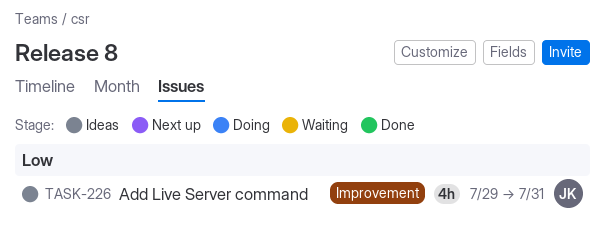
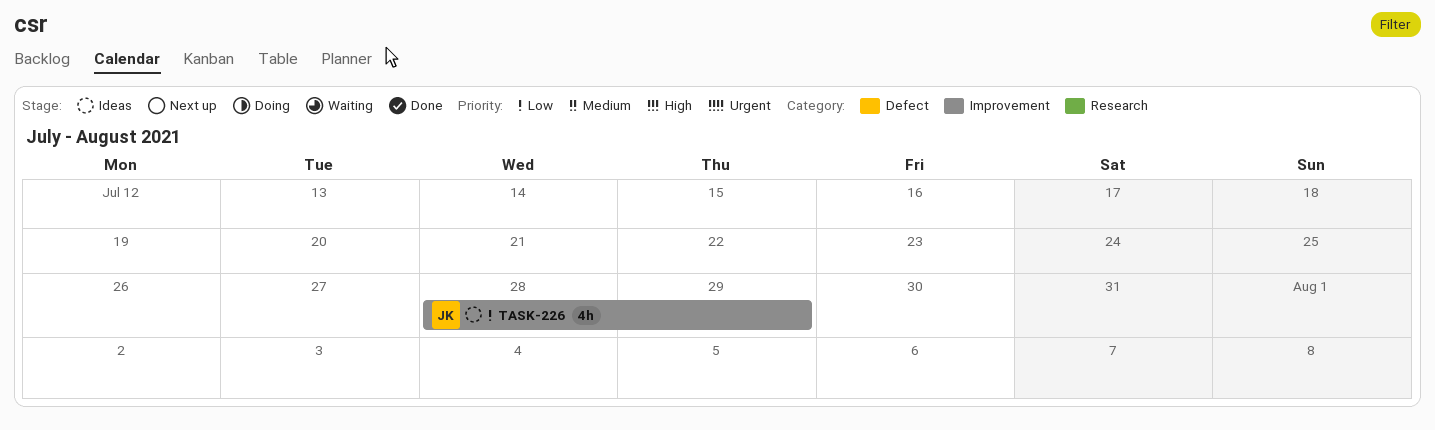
TASK-226, start: Jul 29 -> Jul 28
TASK-226, due: Jul 31 -> Jul 29

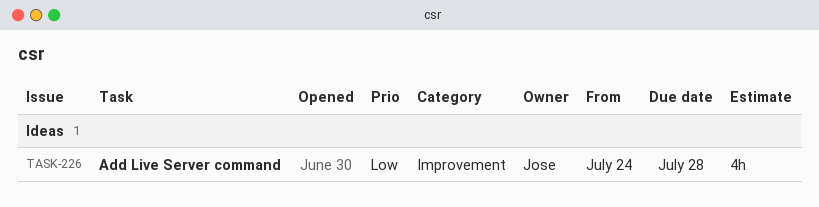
TASK-226, start: Jul 28 -> Jul 24
TASK-226, due: Jul 29 -> Jul 28

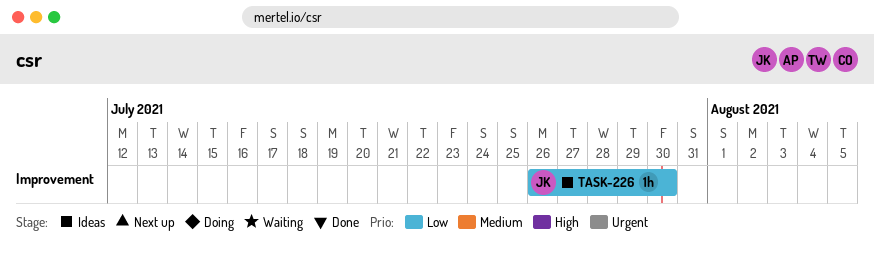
TASK-226, estimate: 4h -> 1h
TASK-226, start: Jul 24 -> Jul 26
TASK-226, due: Jul 28 -> Jul 30

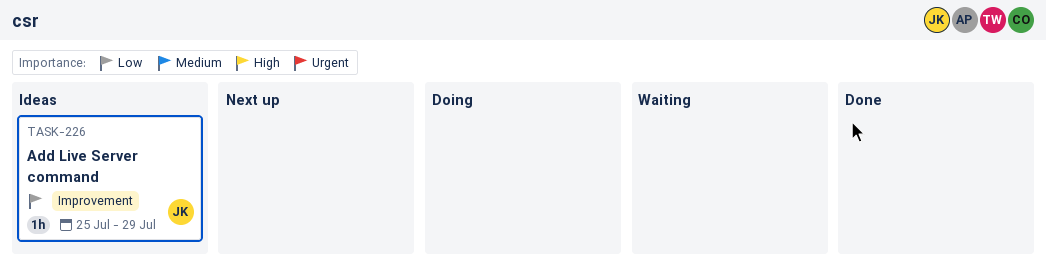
TASK-226, start: Jul 26 -> Jul 25
TASK-226, due: Jul 30 -> Jul 29

